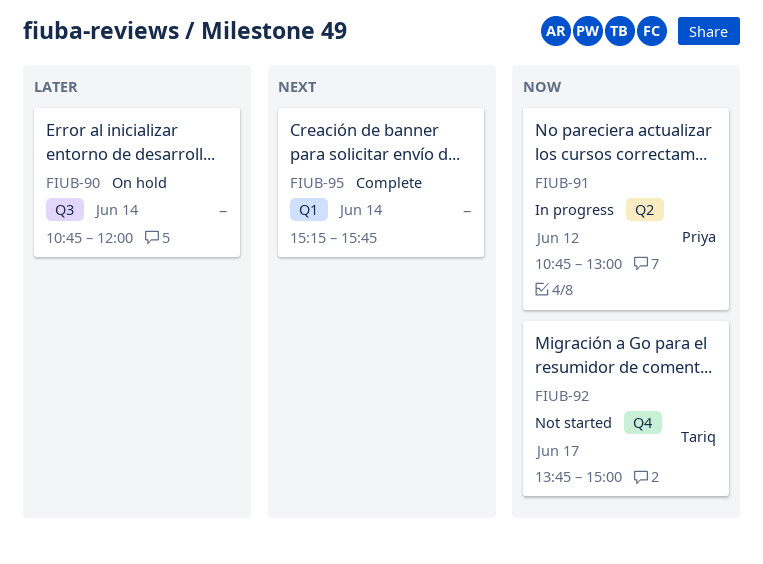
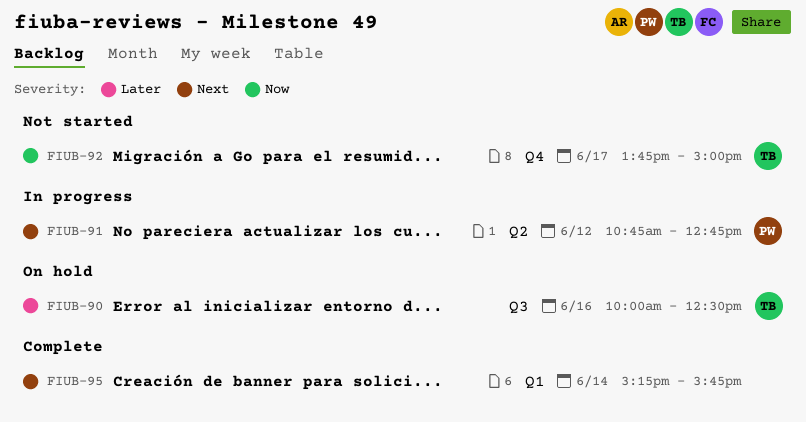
FIUB-90, owner: none -> Tariq
FIUB-90, day: Jun 14 -> Jun 16
FIUB-90, begins: 10:45 -> 10:00
FIUB-90, ends: 12:00 -> 12:30
FIUB-91, priority: Now -> Next
FIUB-91, ends: 13:00 -> 12:45

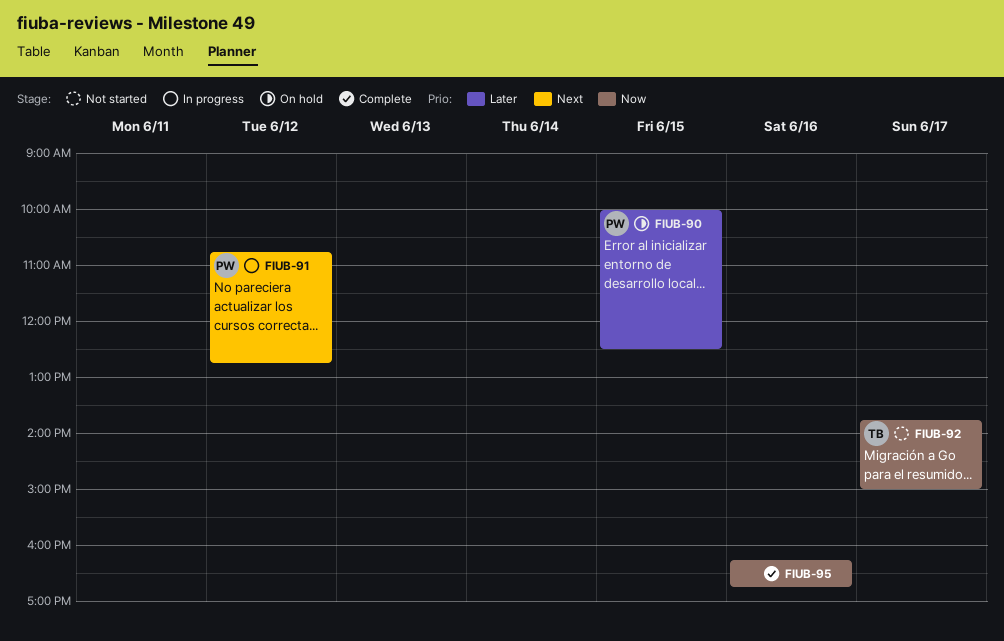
FIUB-90, owner: TB -> PW
FIUB-90, day: Jun 16 -> Jun 15
FIUB-95, priority: Next -> Now
FIUB-95, day: Jun 14 -> Jun 16
FIUB-95, begins: 15:15 -> 16:15
FIUB-95, ends: 15:45 -> 16:45

